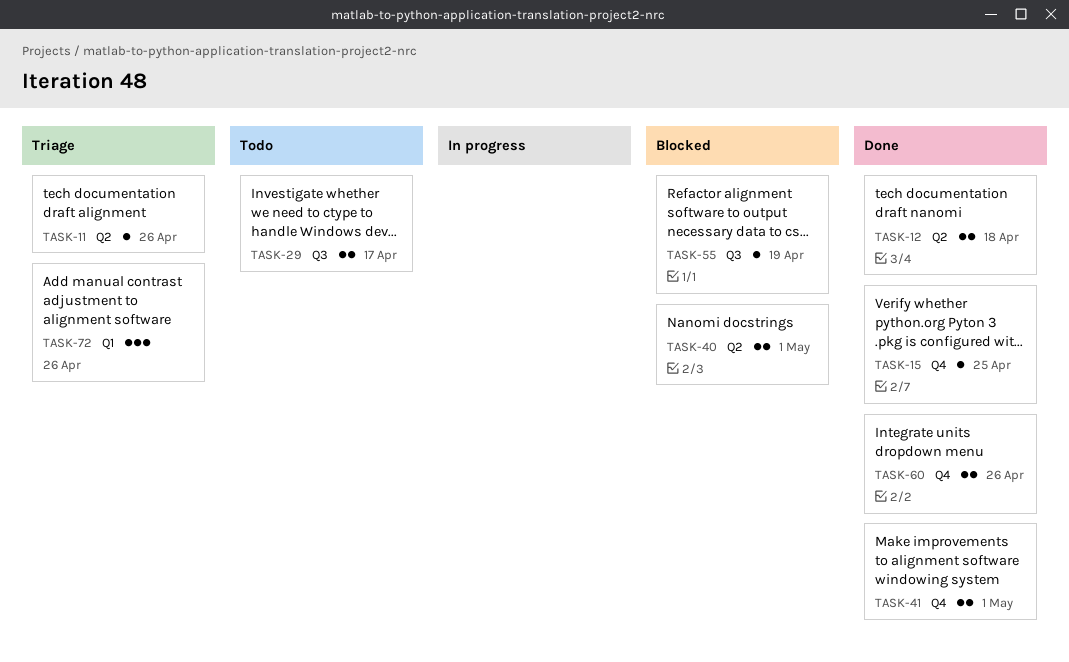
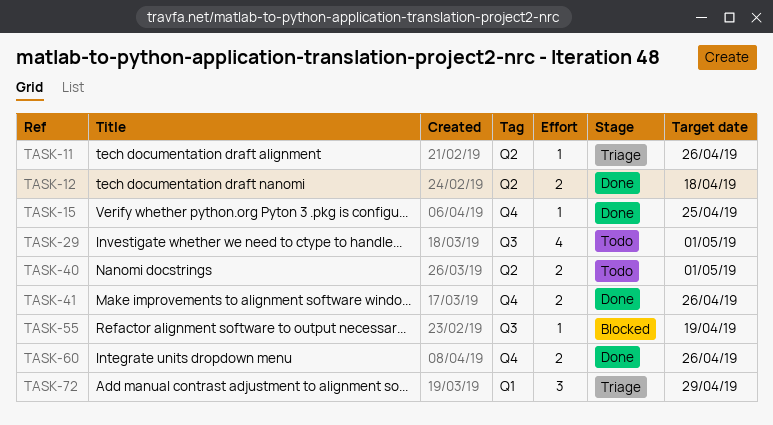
TASK-29, estimate: 2 -> 4
TASK-29, due: Apr 17 -> May 1
TASK-40, status: Blocked -> Todo
TASK-41, due: May 1 -> Apr 26
TASK-72, due: Apr 26 -> Apr 29

